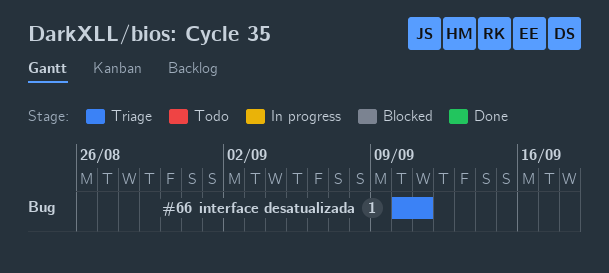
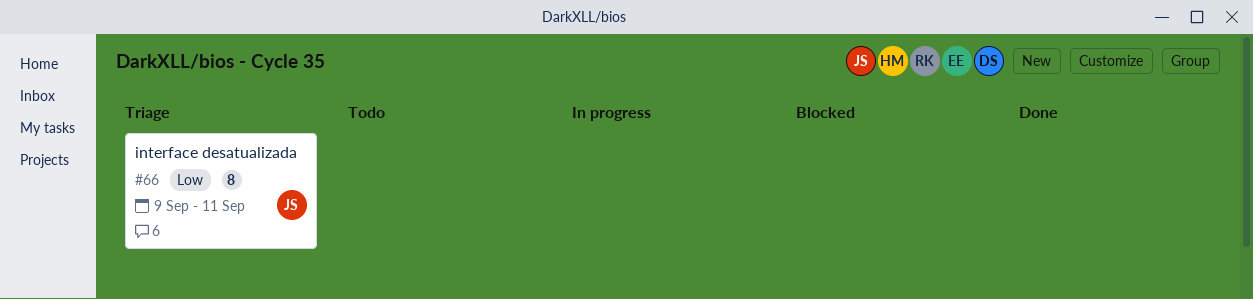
#66, estimate: 1 -> 8
#66, start: Sep 10 -> Sep 9

